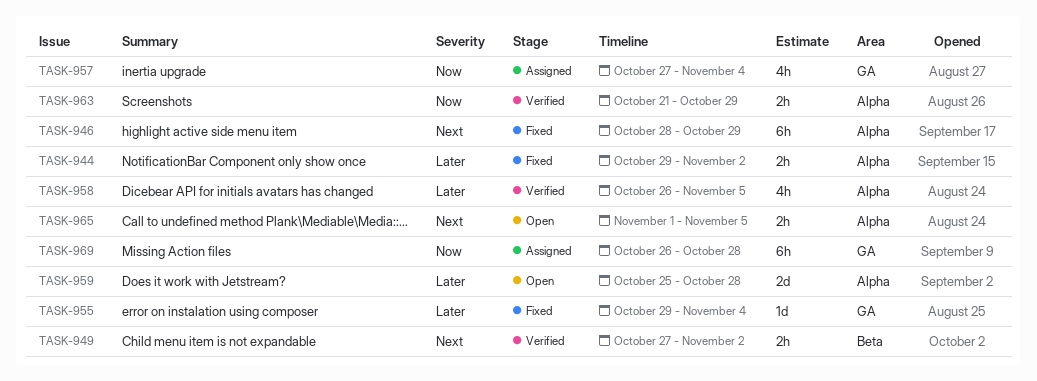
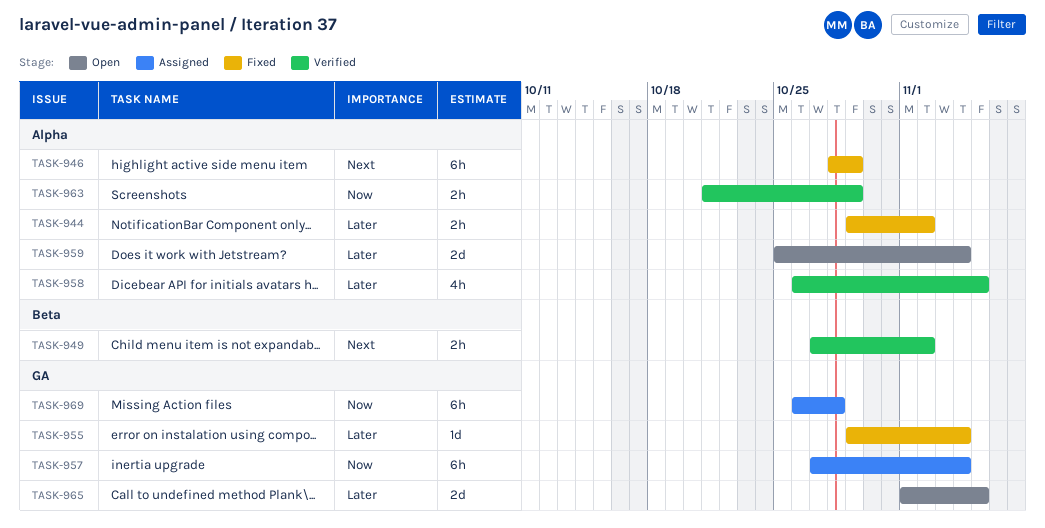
TASK-957, estimate: 4h -> 6h
TASK-959, due: Oct 28 -> Nov 4
TASK-965, priority: Next -> Later
TASK-965, label: Alpha -> GA
TASK-965, estimate: 2h -> 2d

